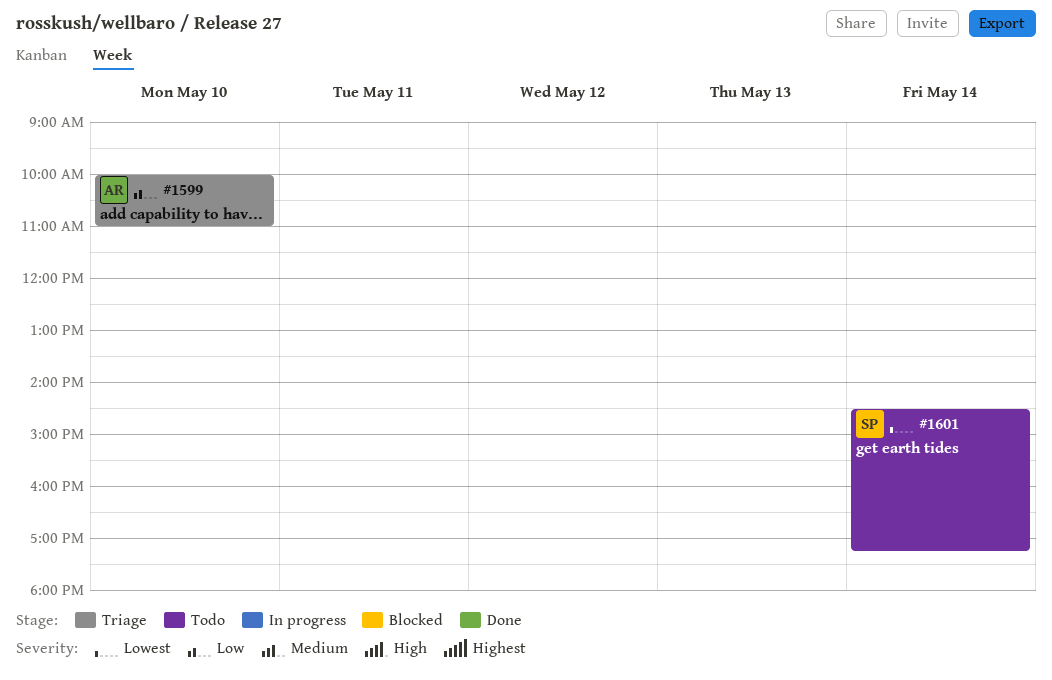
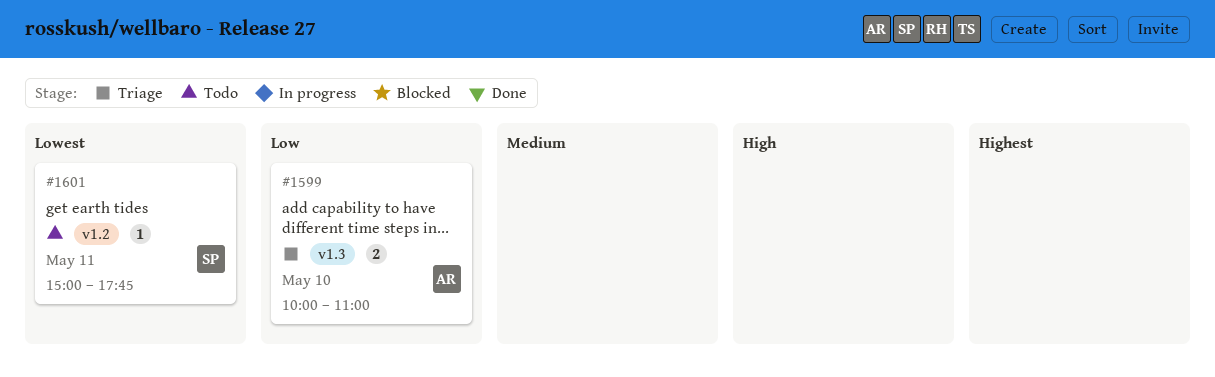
#1601, day: May 14 -> May 11
#1601, begins: 14:30 -> 15:00
#1601, ends: 17:15 -> 17:45

